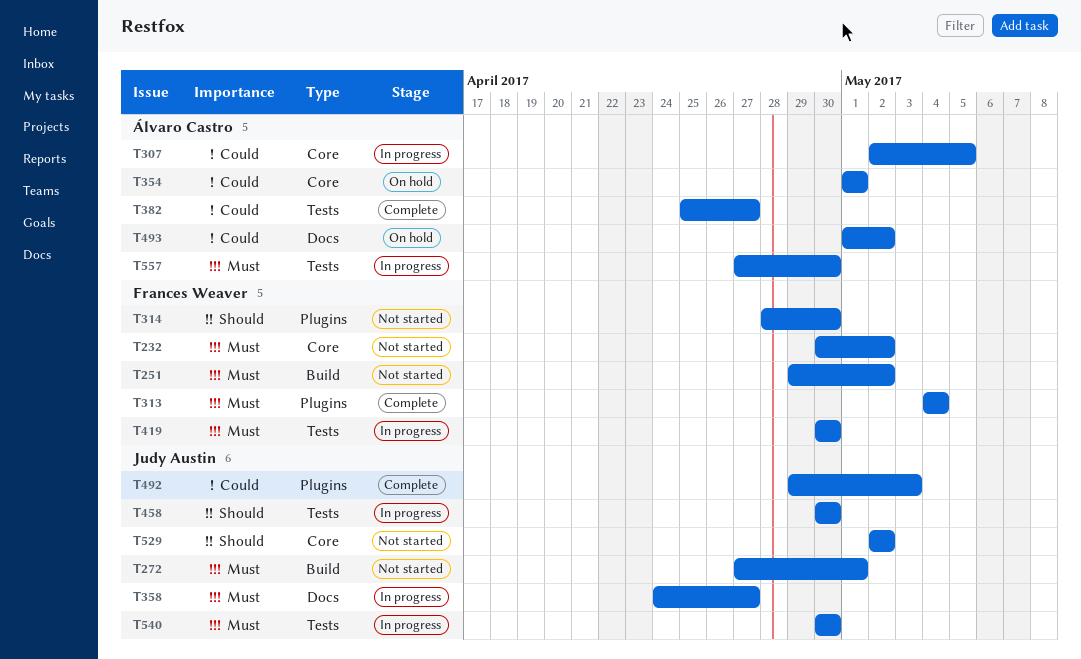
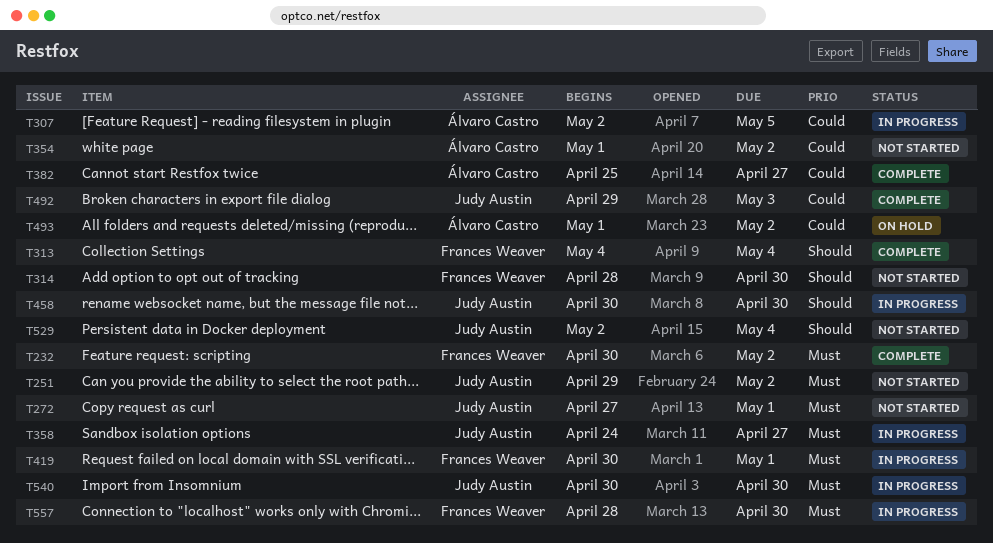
T232, status: Not started -> Complete
T251, owner: Frances Weaver -> Judy Austin
T313, priority: Must -> Should
T354, status: On hold -> Not started
T354, due: May 1 -> May 2
T419, due: Apr 30 -> May 1
T529, due: May 2 -> May 4
T557, owner: Álvaro Castro -> Frances Weaver
T557, start: Apr 27 -> Apr 28

